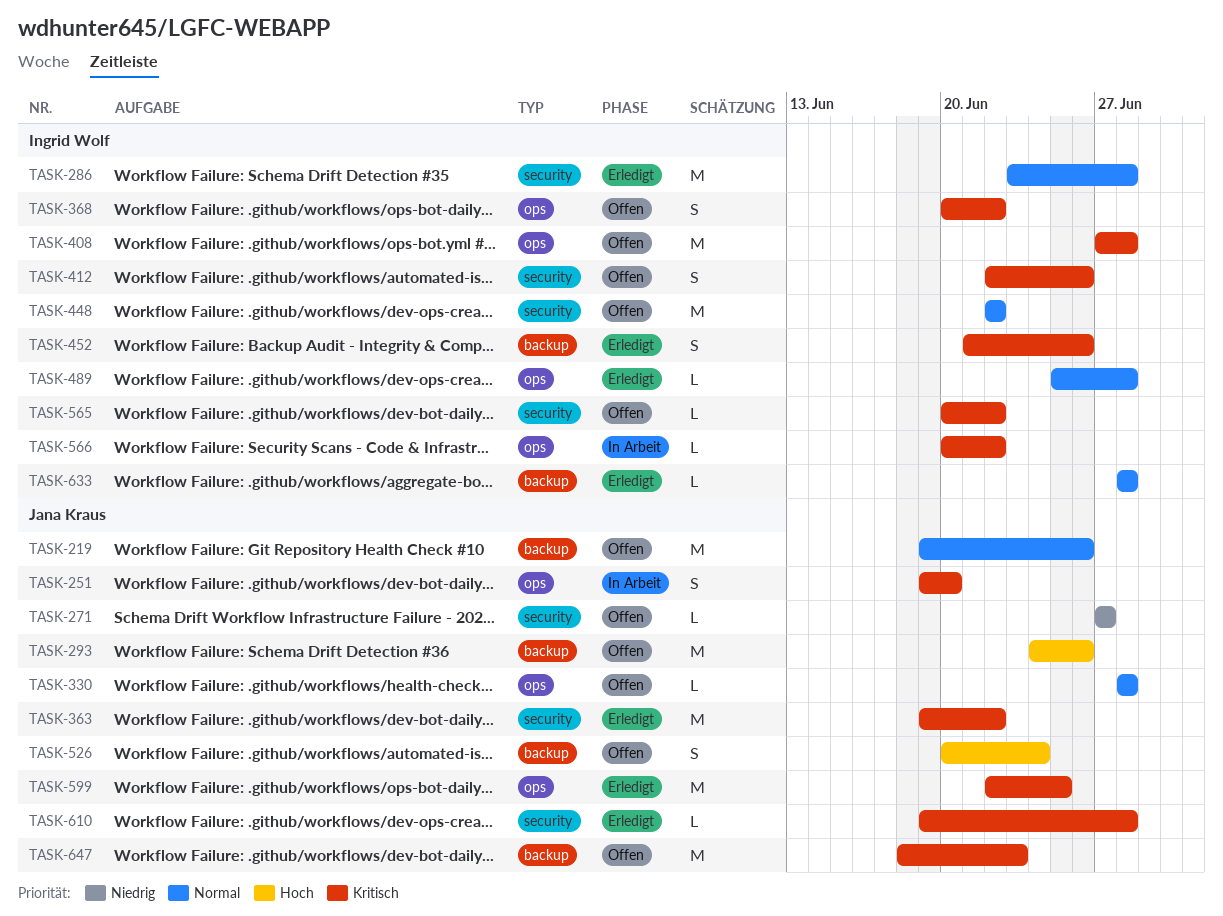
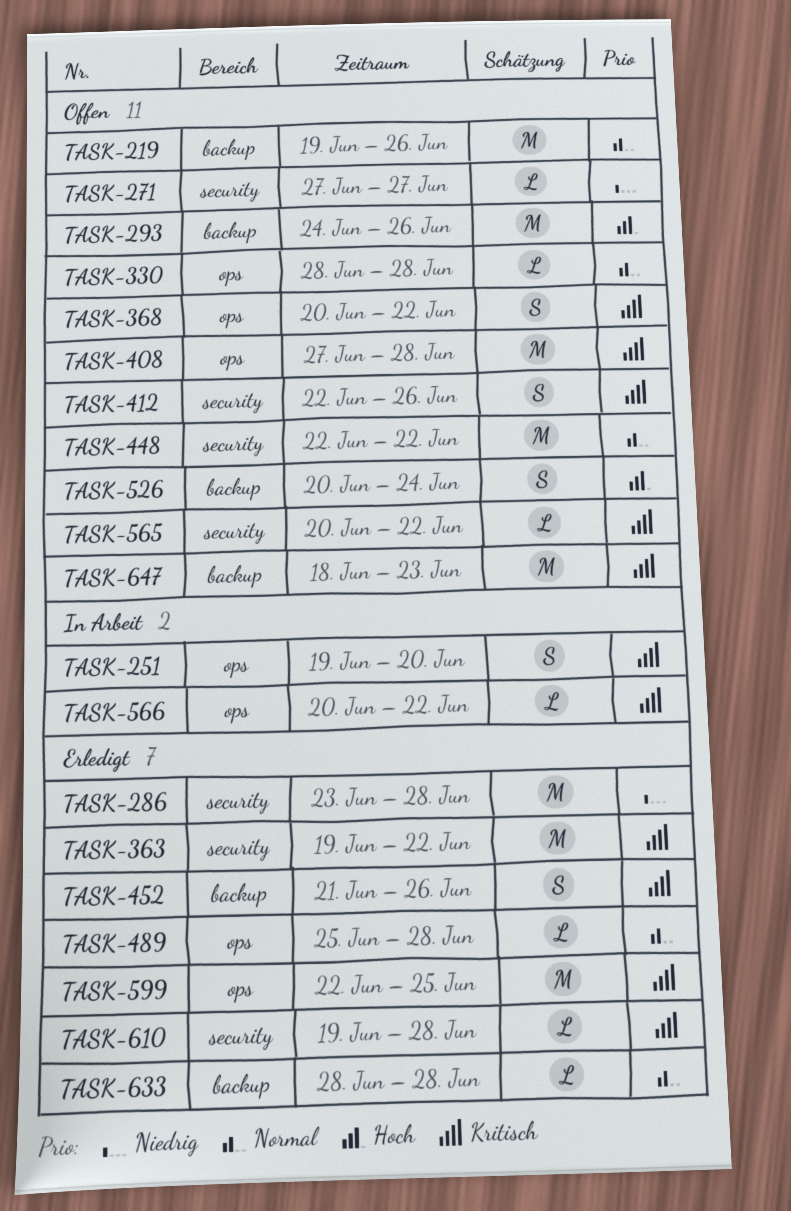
TASK-286, priority: Normal -> Niedrig

